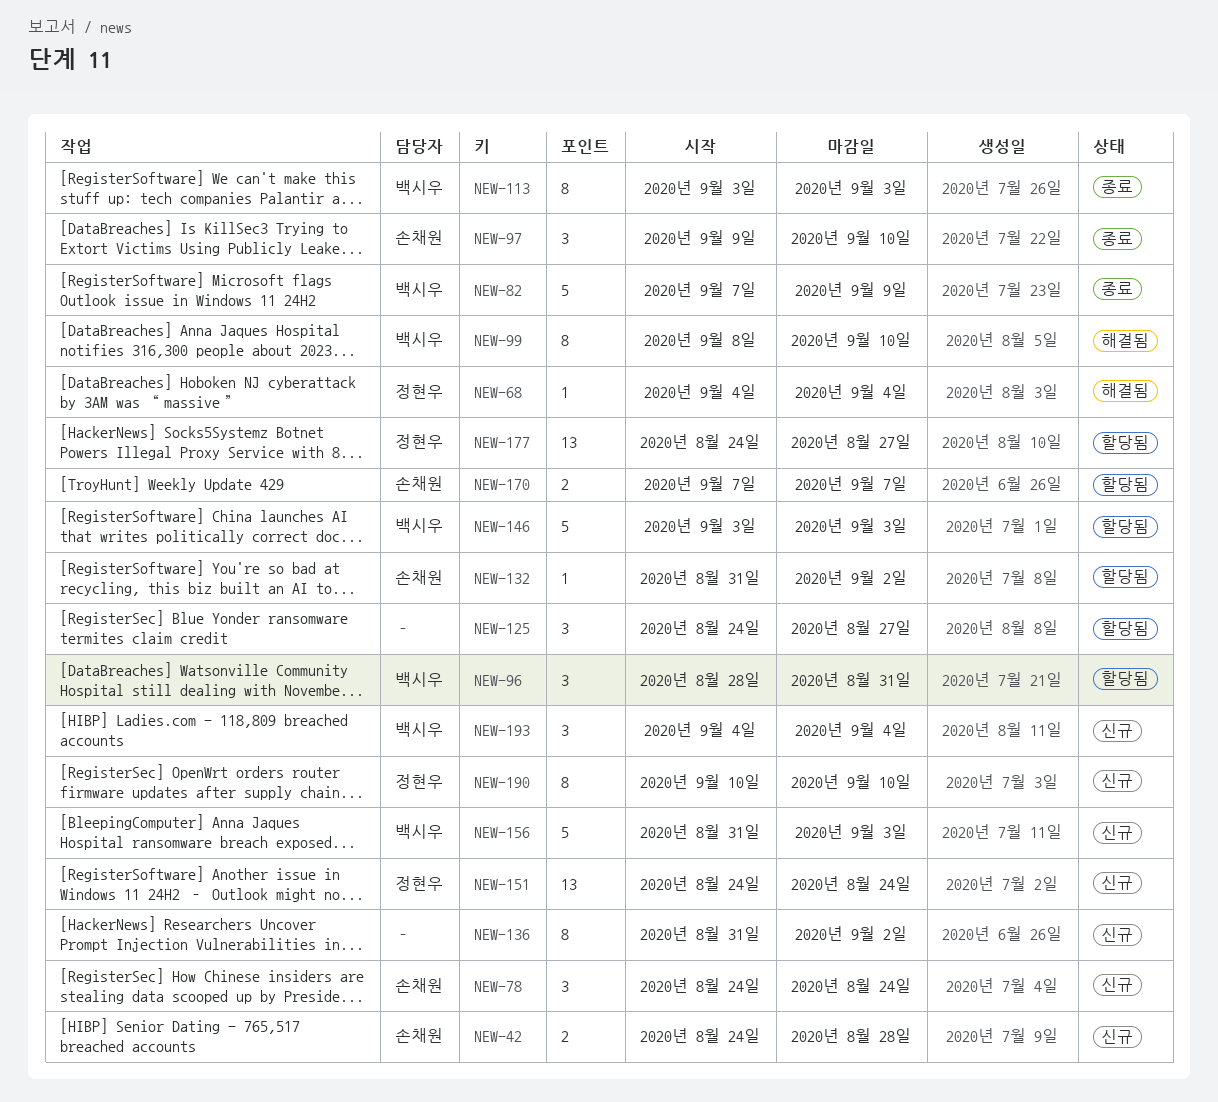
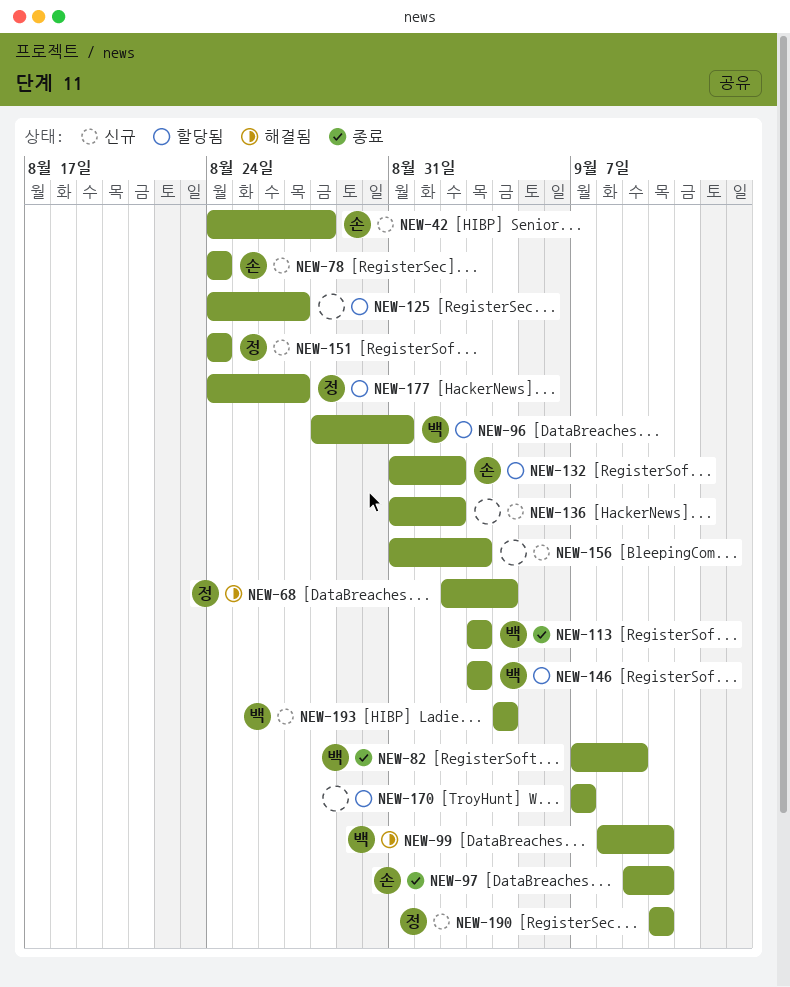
NEW-68, start: Sep 4 -> Sep 2
NEW-156, owner: 백시우 -> none
NEW-170, owner: 손채원 -> none

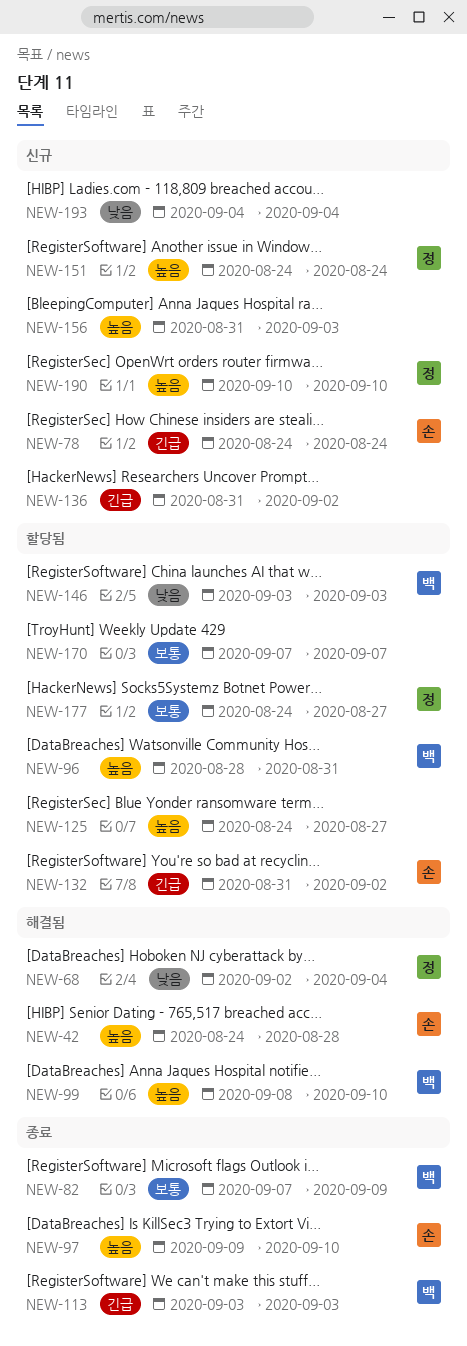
NEW-42, status: 신규 -> 해결됨
NEW-193, owner: 백 -> none

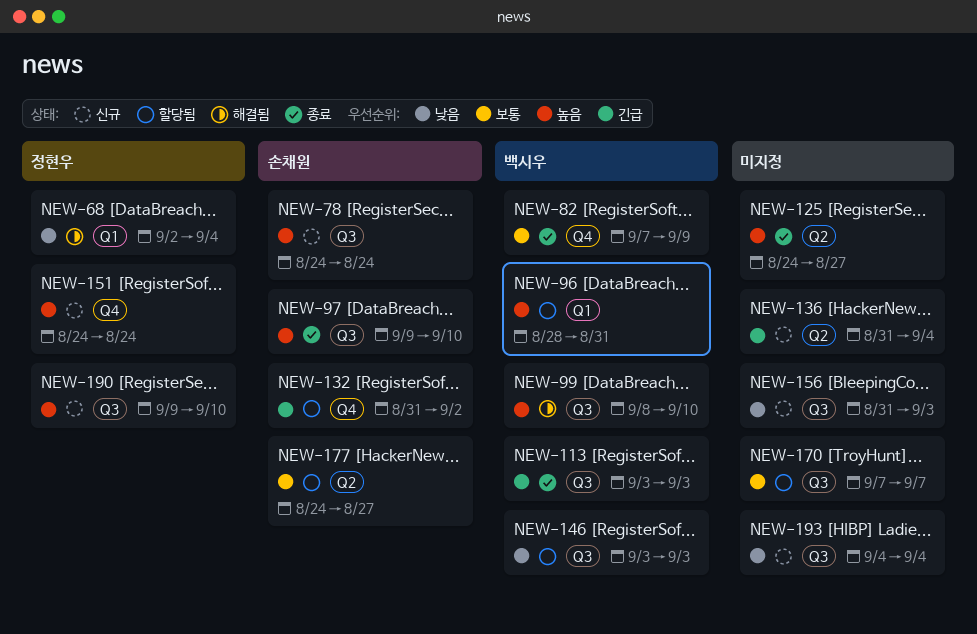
NEW-42: present -> none
NEW-78, priority: 긴급 -> 높음
NEW-125, status: 할당됨 -> 종료
NEW-136, due: Sep 2 -> Sep 4
NEW-156, priority: 높음 -> 낮음
NEW-177, owner: 정현우 -> 손채원
NEW-190, start: Sep 10 -> Sep 9

